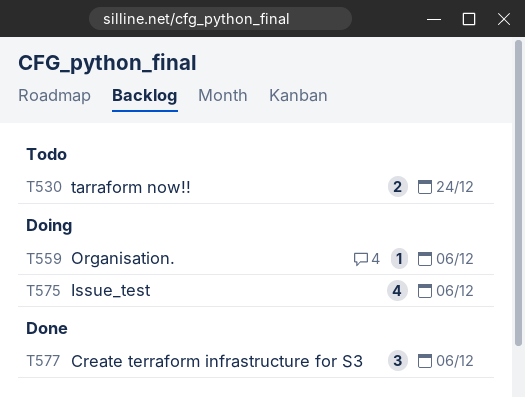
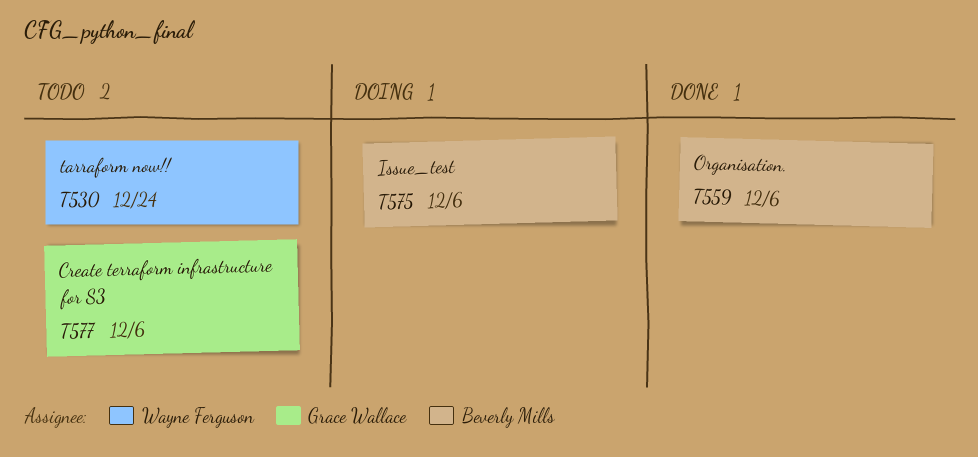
T559, status: Doing -> Done
T577, status: Done -> Todo

